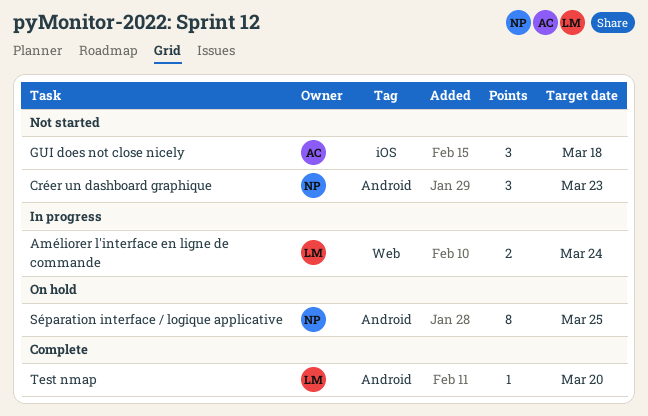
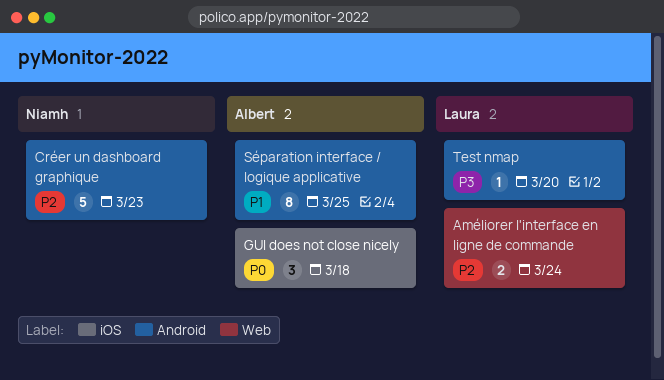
Créer un dashboard graphique, estimate: 3 -> 5
Séparation interface / logique applicative, owner: Niamh -> Albert

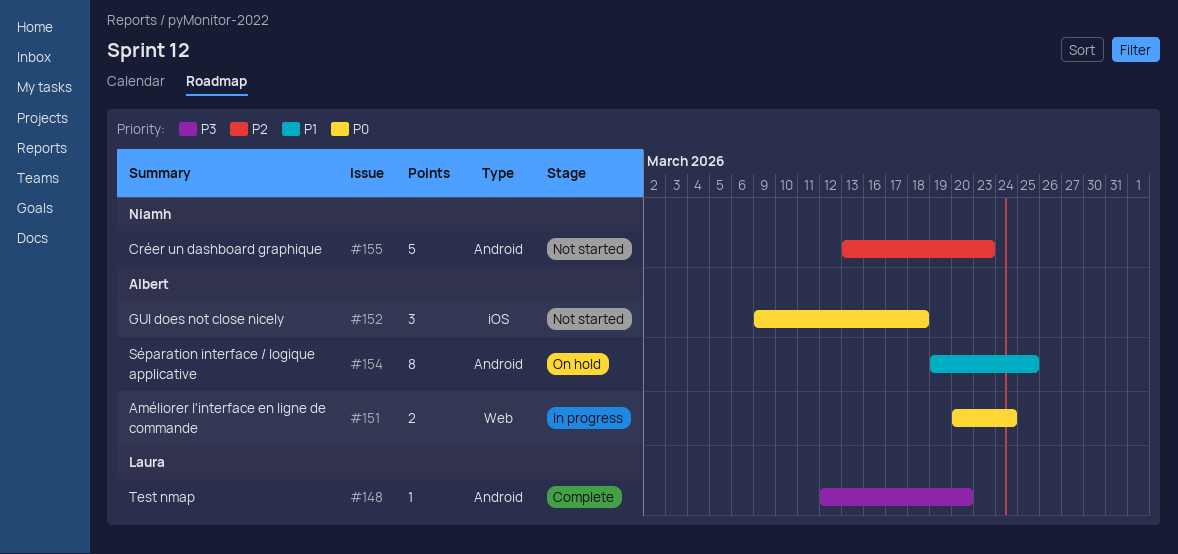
Améliorer l'interface en ligne de commande, owner: Laura -> Albert
Améliorer l'interface en ligne de commande, priority: P2 -> P0

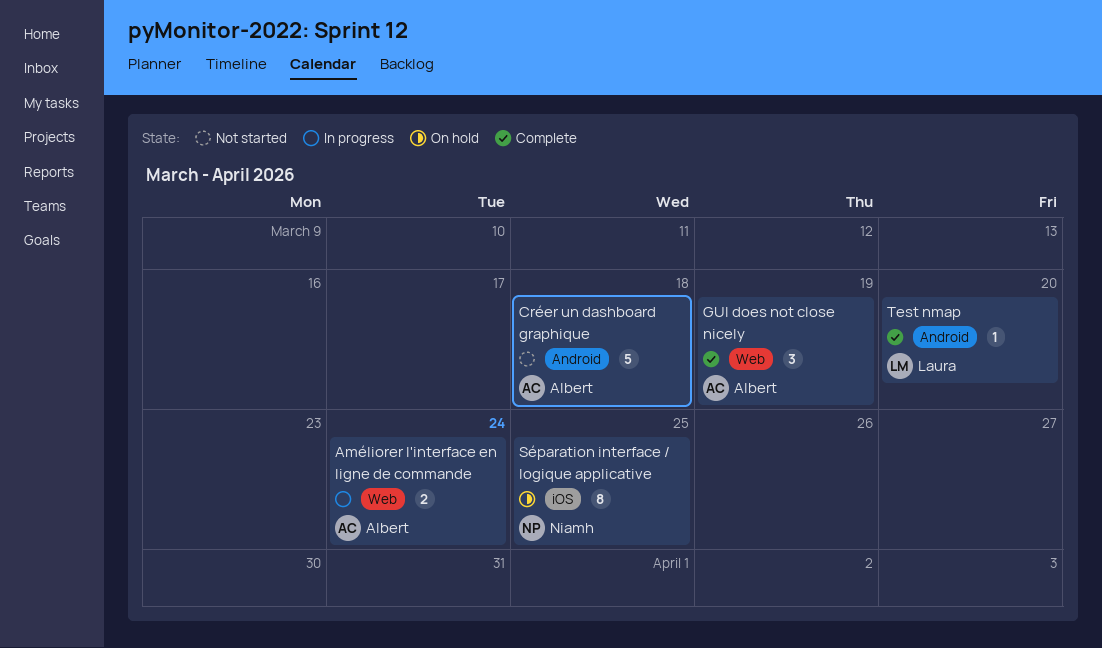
Créer un dashboard graphique, owner: Niamh -> Albert
Créer un dashboard graphique, due: Mar 23 -> Mar 18
GUI does not close nicely, status: Not started -> Complete
GUI does not close nicely, label: iOS -> Web
GUI does not close nicely, due: Mar 18 -> Mar 19
Séparation interface / logique applicative, owner: Albert -> Niamh
Séparation interface / logique applicative, label: Android -> iOS

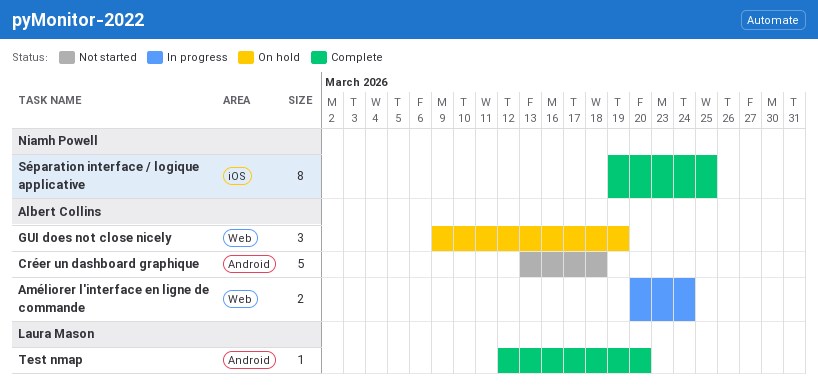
GUI does not close nicely, status: Complete -> On hold
Séparation interface / logique applicative, status: On hold -> Complete

